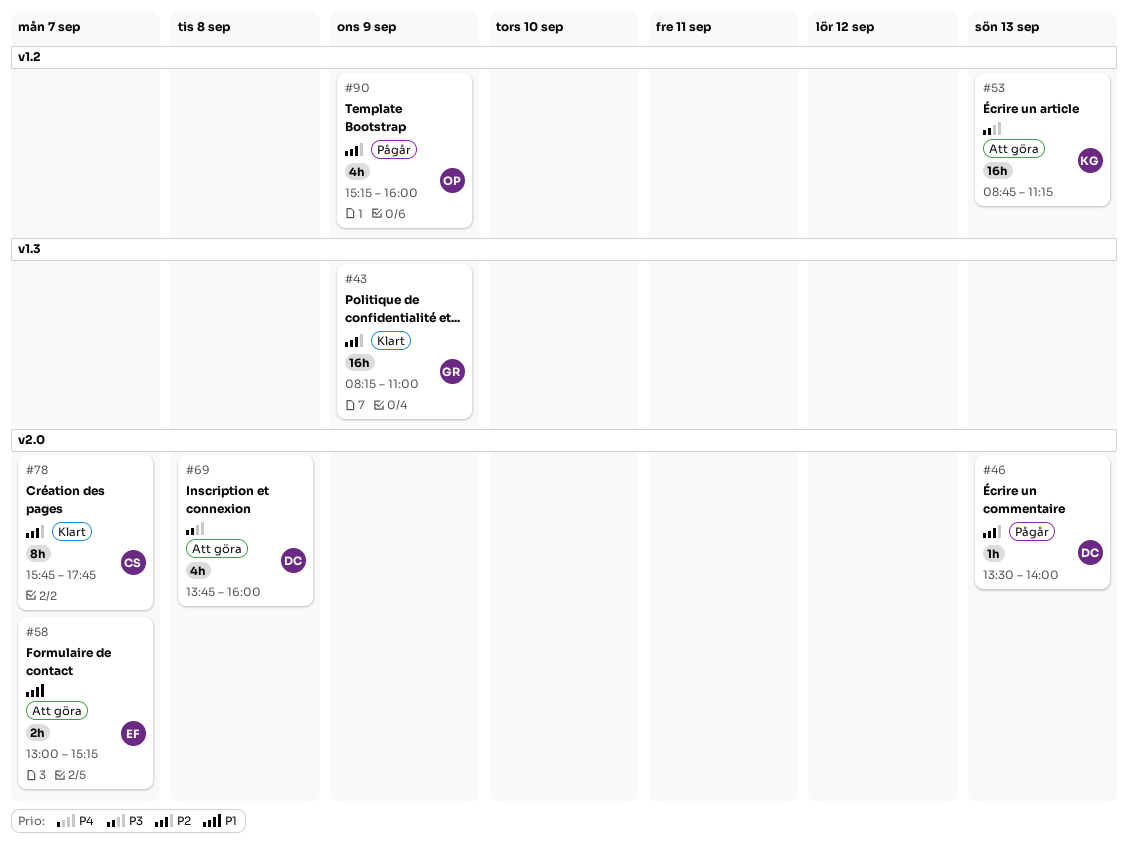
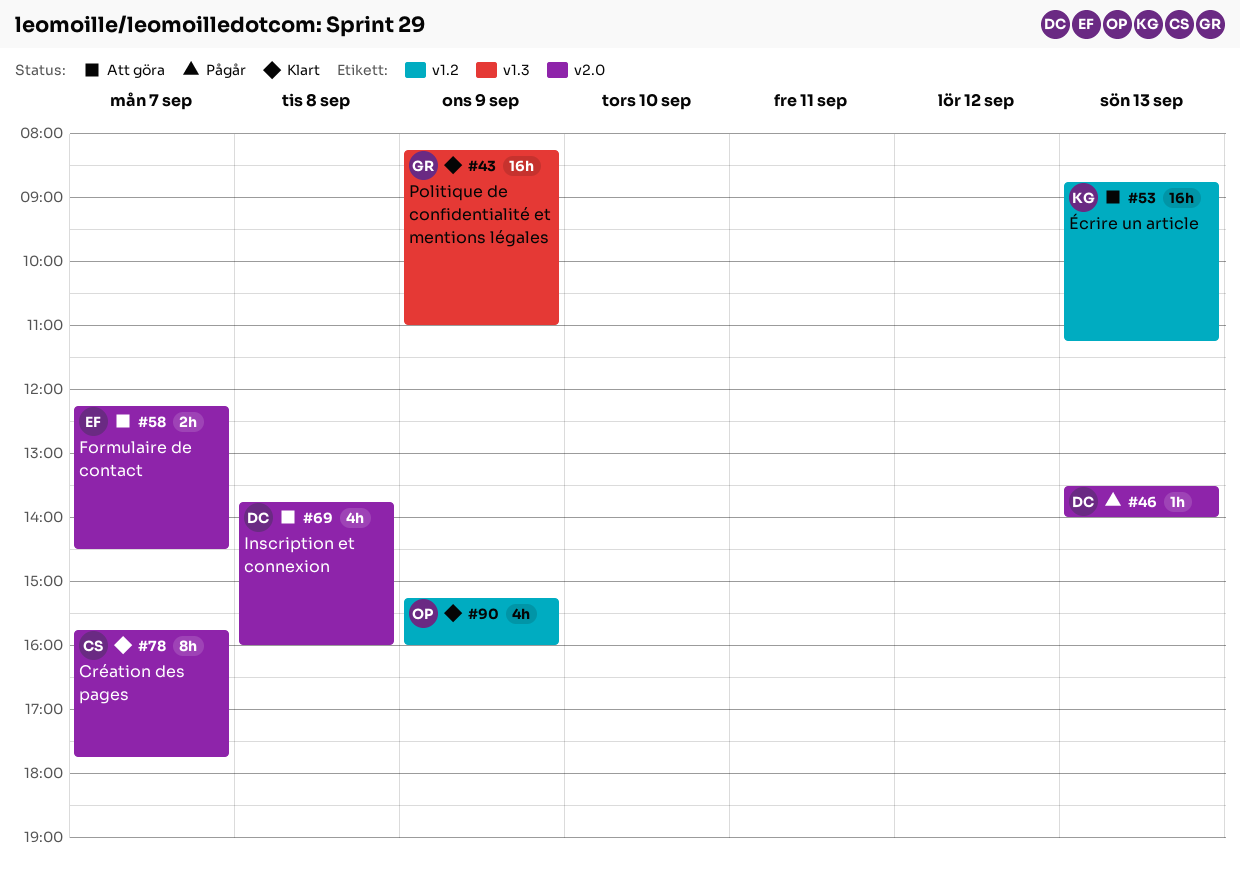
#58, begins: 13:00 -> 12:15
#58, ends: 15:15 -> 14:30
#90, status: Pågår -> Klart

